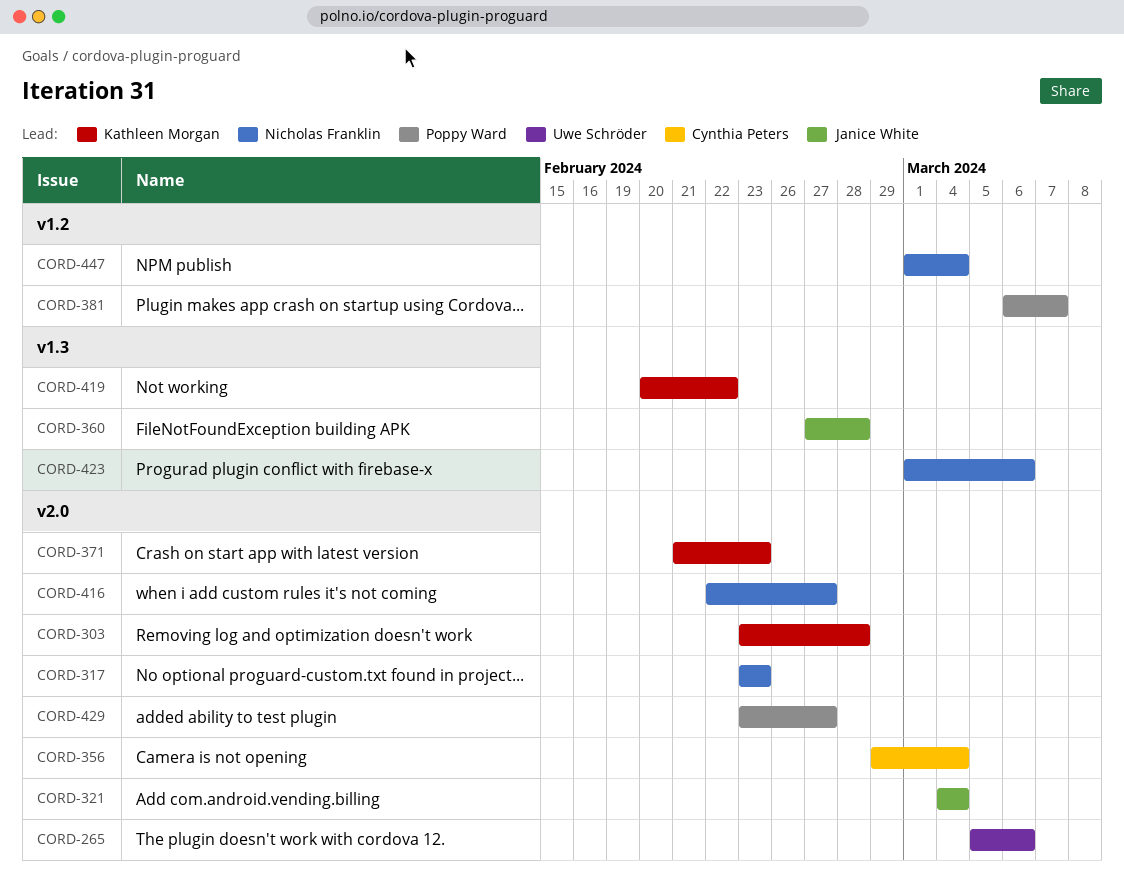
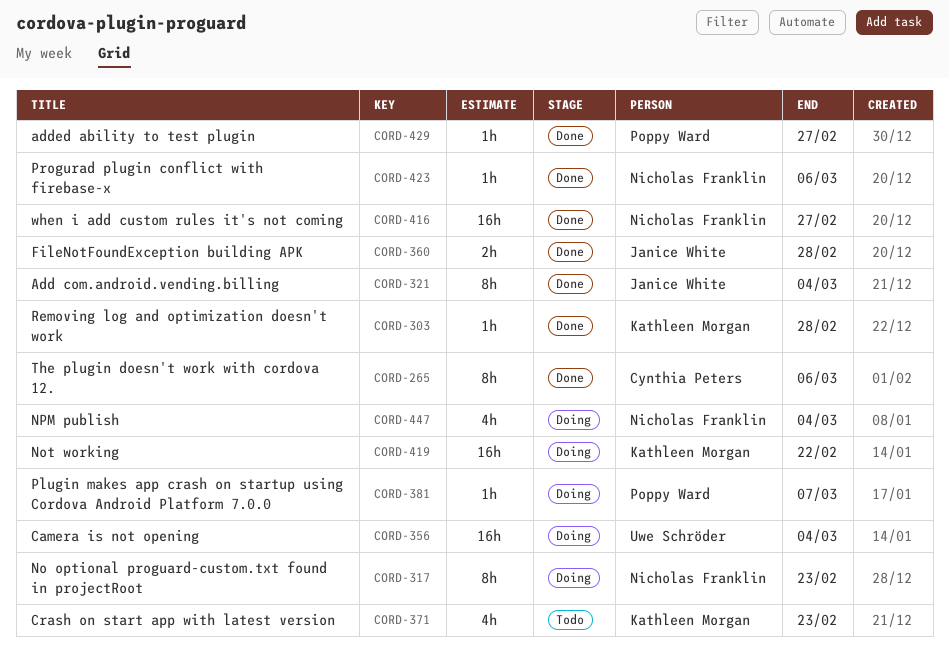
CORD-265, owner: Uwe Schröder -> Cynthia Peters
CORD-356, owner: Cynthia Peters -> Uwe Schröder

